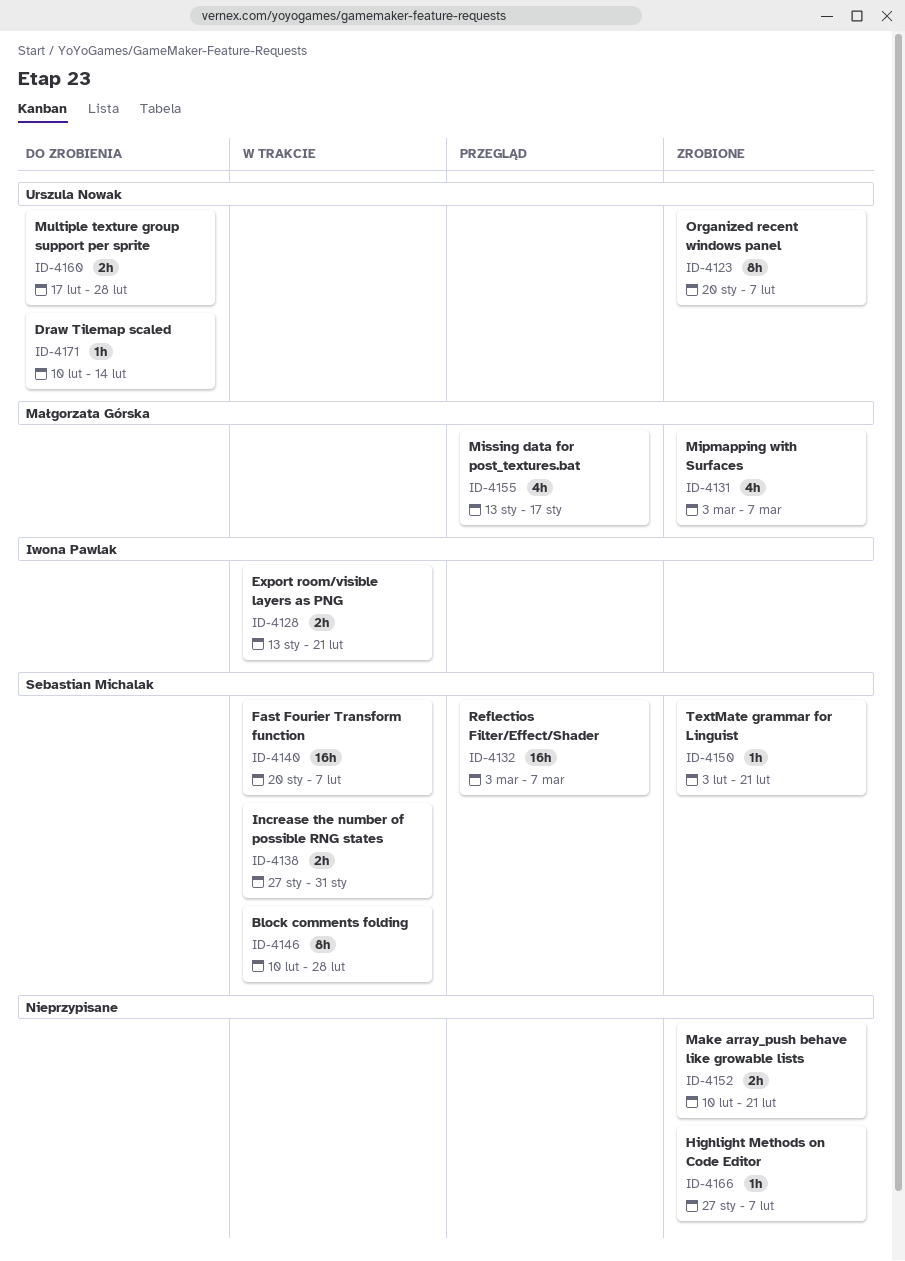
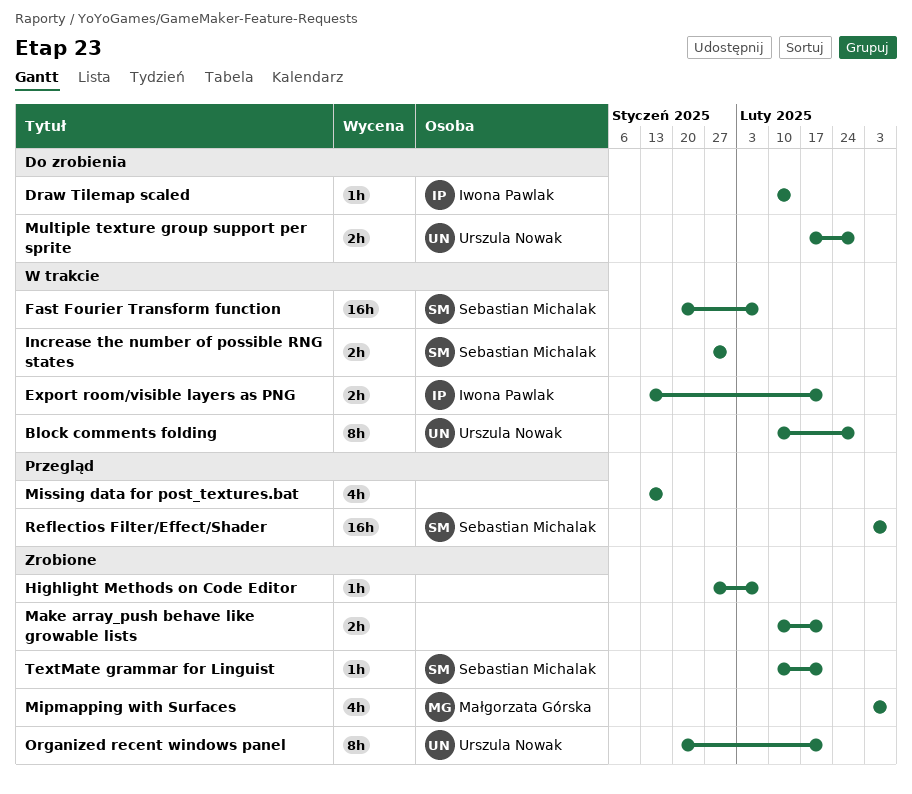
Block comments folding, owner: Sebastian Michalak -> Urszula Nowak
Draw Tilemap scaled, owner: Urszula Nowak -> Iwona Pawlak
Missing data for post_textures.bat, owner: Małgorzata Górska -> none
Organized recent windows panel, due: Feb 7 -> Feb 21
TextMate grammar for Linguist, start: Feb 3 -> Feb 10

